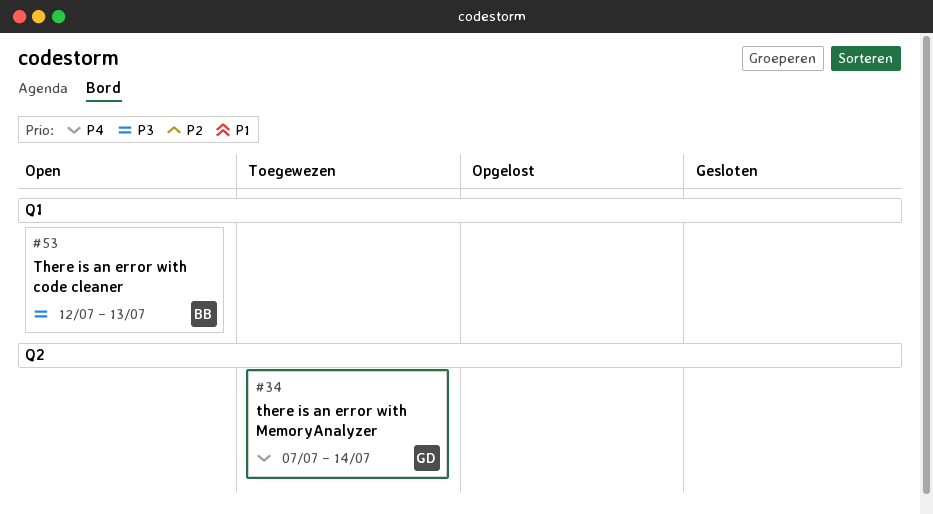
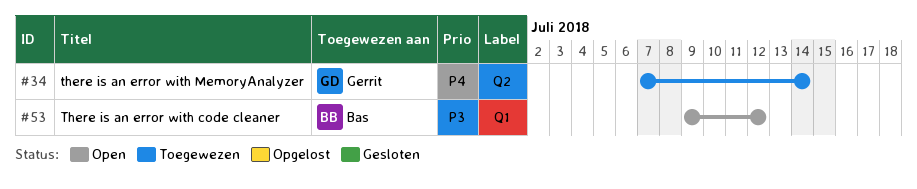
#53, start: Jul 12 -> Jul 9
#53, due: Jul 13 -> Jul 12

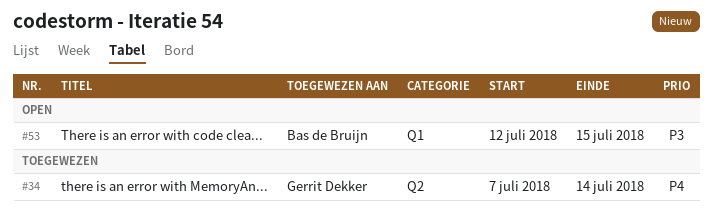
#53, start: Jul 9 -> Jul 12
#53, due: Jul 12 -> Jul 15

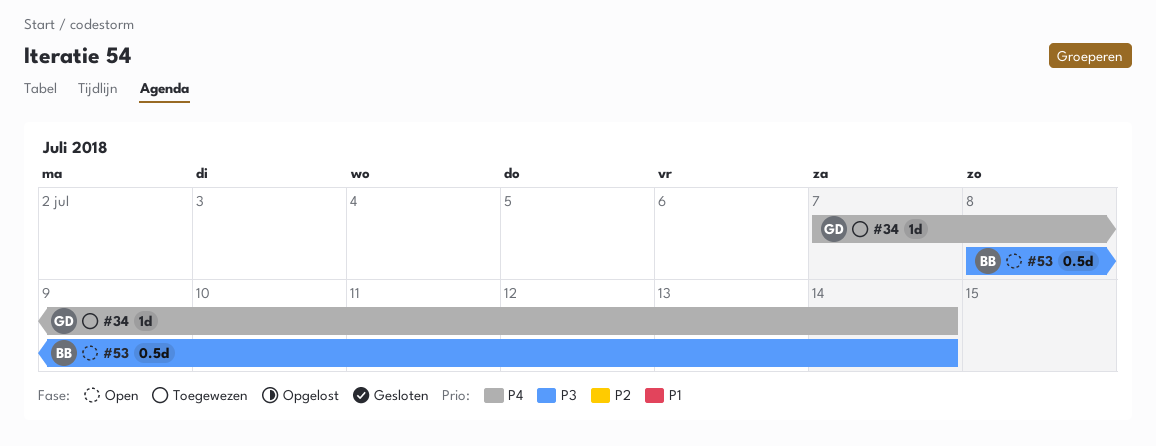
#53, start: Jul 12 -> Jul 8
#53, due: Jul 15 -> Jul 14

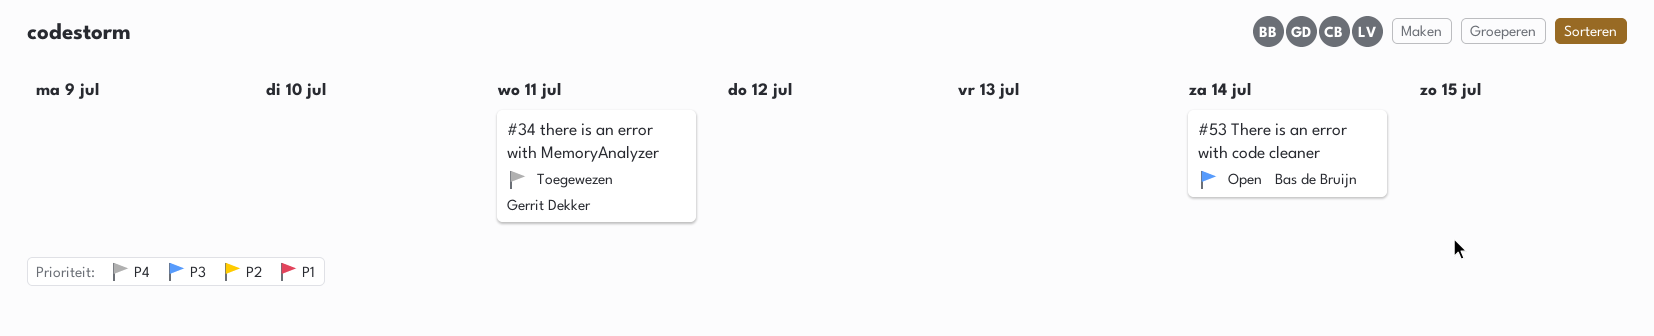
#34, due: Jul 14 -> Jul 11

